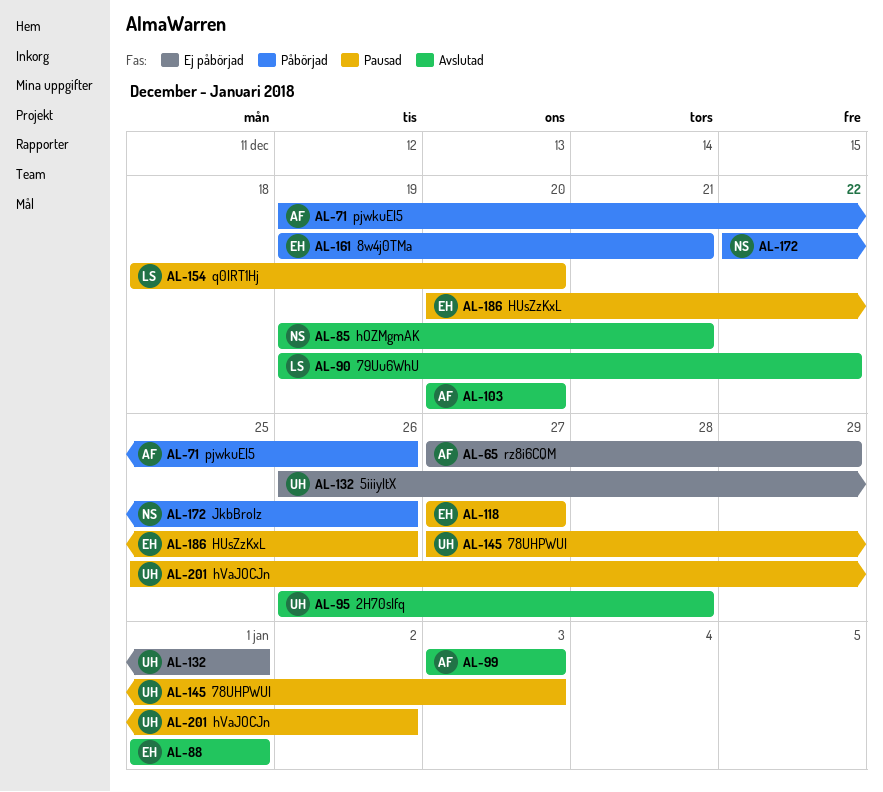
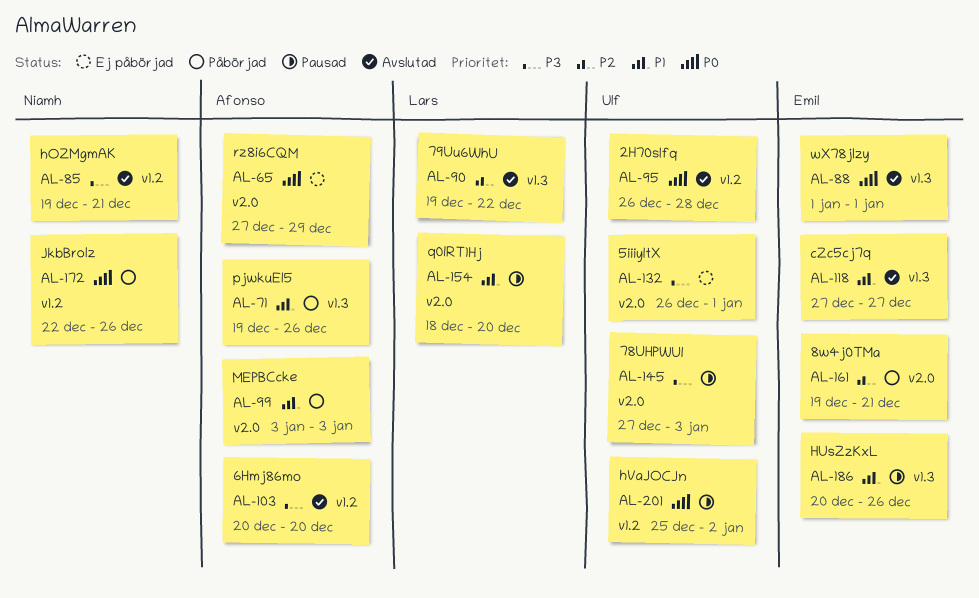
AL-99, status: Avslutad -> Påbörjad
AL-118, status: Pausad -> Avslutad

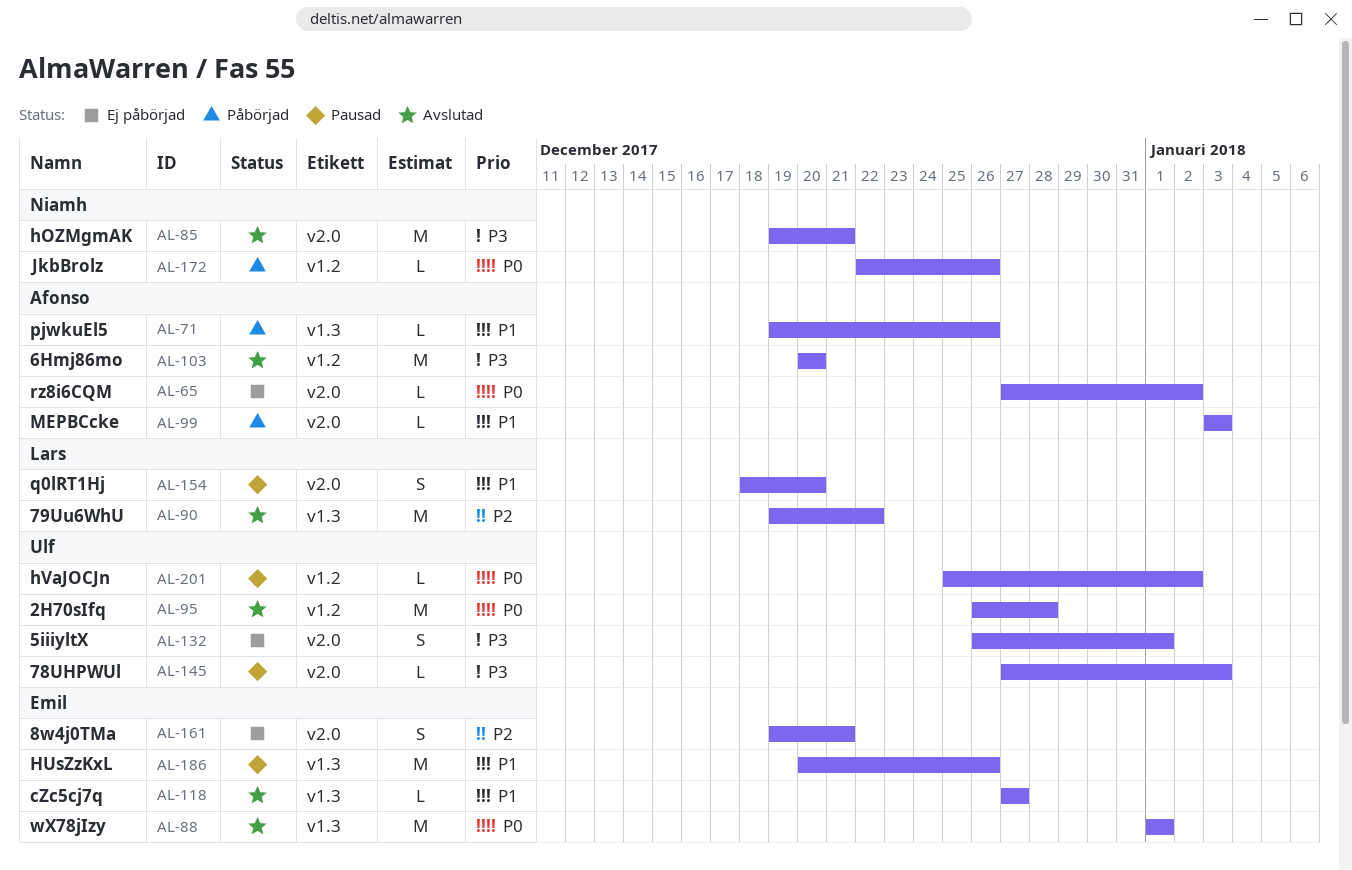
AL-65, due: Dec 29 -> Jan 2
AL-85, label: v1.2 -> v2.0
AL-161, status: Påbörjad -> Ej påbörjad

